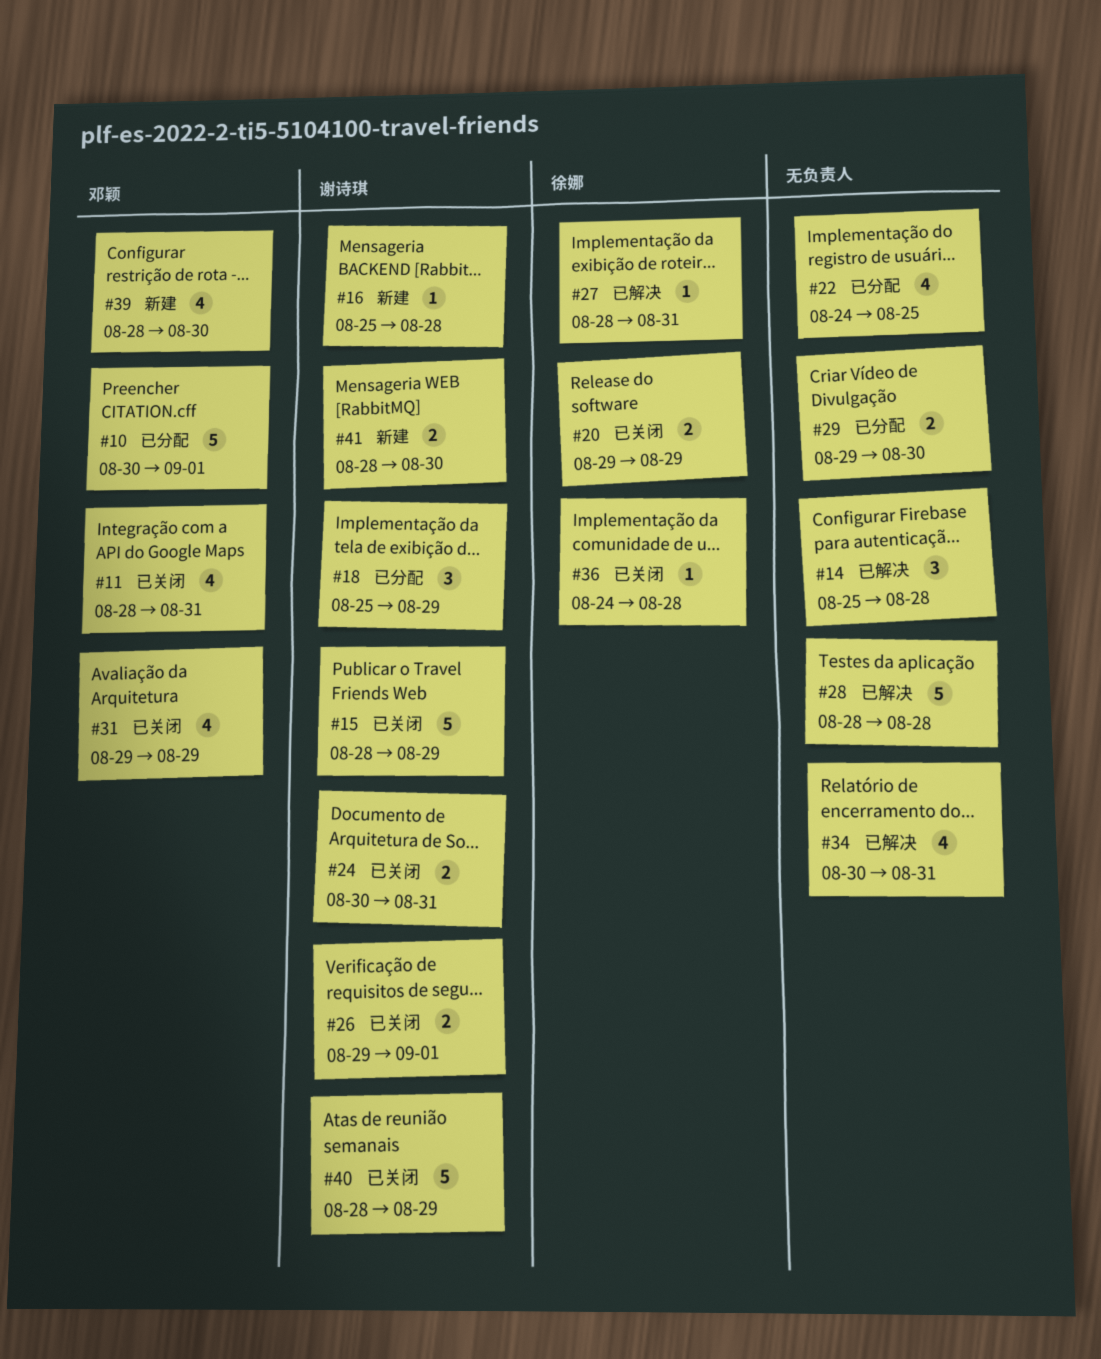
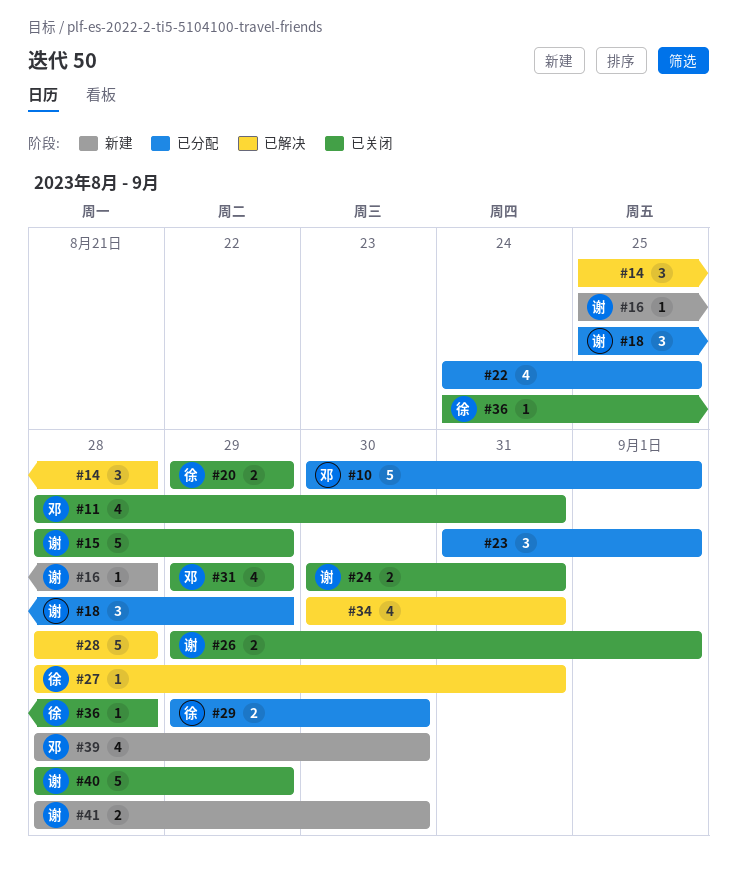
#23: none -> present
#29, owner: none -> 徐娜

